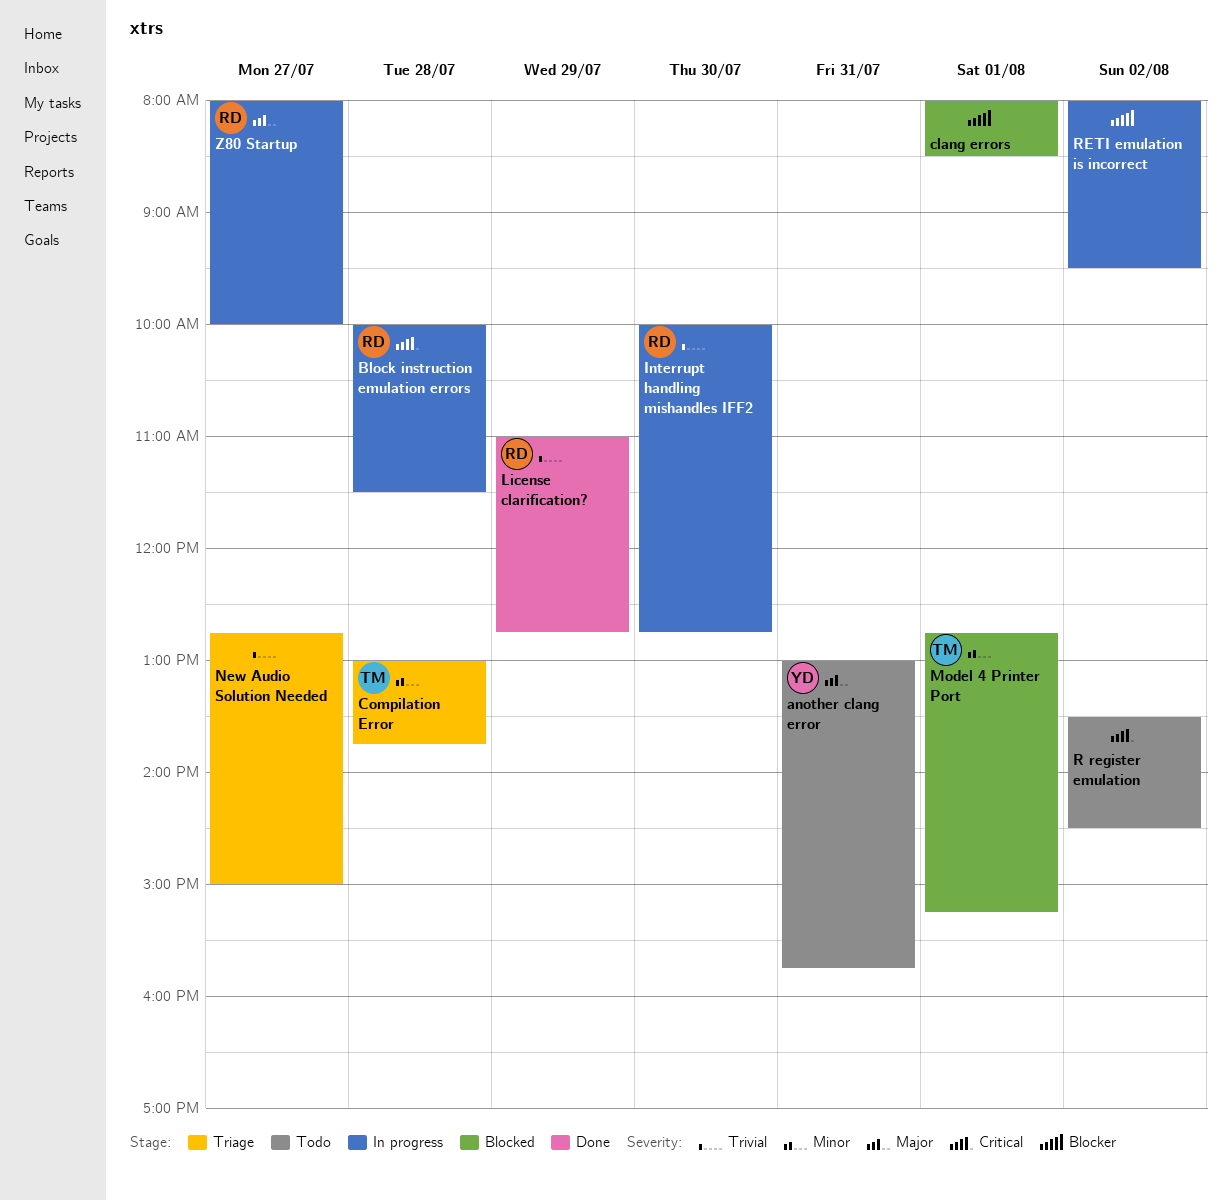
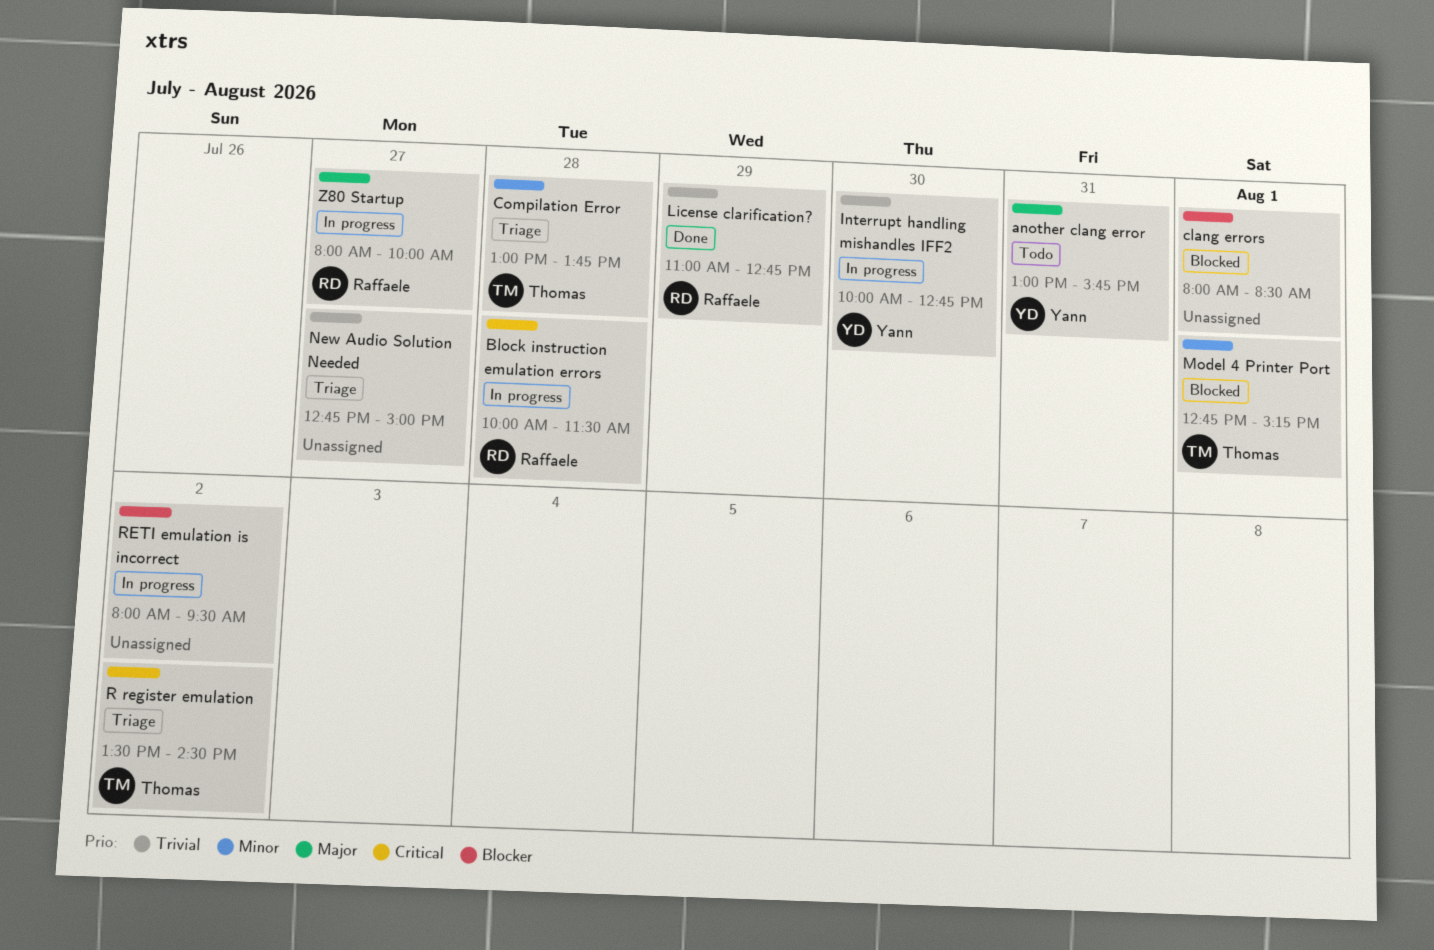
Interrupt handling mishandles IFF2, owner: Raffaele -> Yann
R register emulation, status: Todo -> Triage
R register emulation, owner: none -> Thomas

